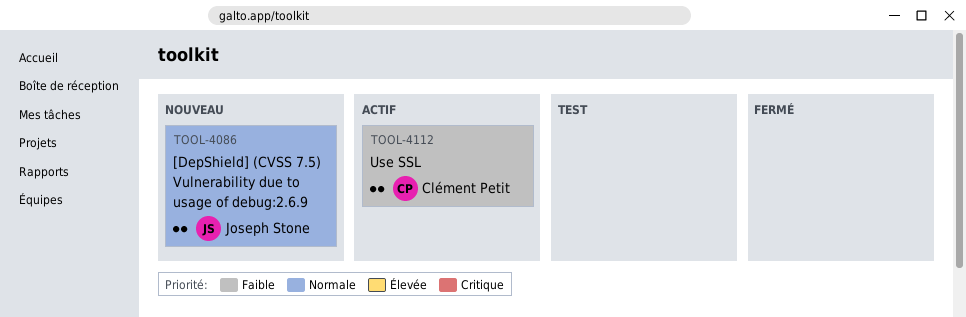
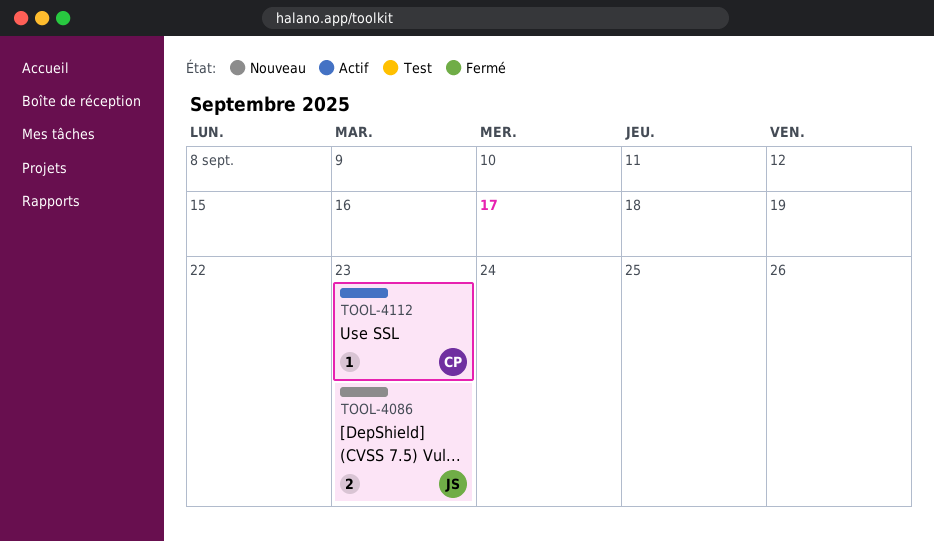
TOOL-4112, estimate: 2 -> 1

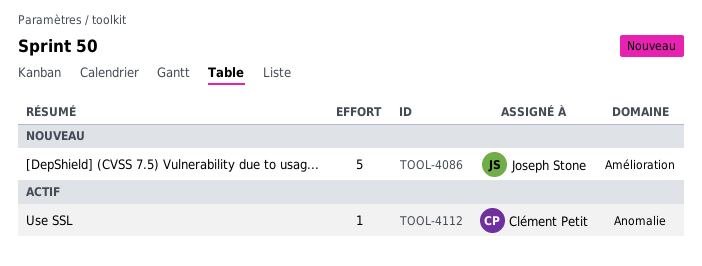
TOOL-4086, estimate: 2 -> 5

